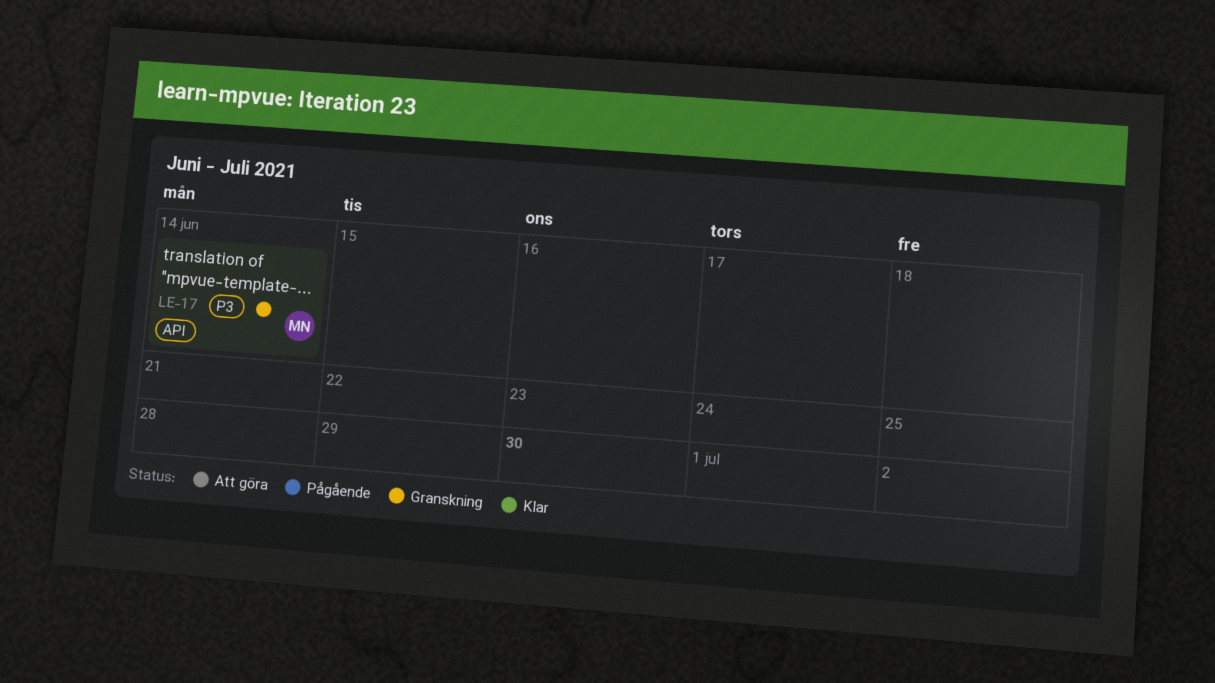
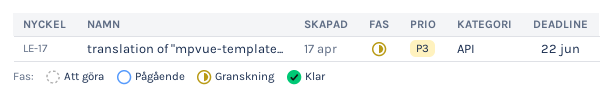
LE-17, due: Jun 14 -> Jun 22

